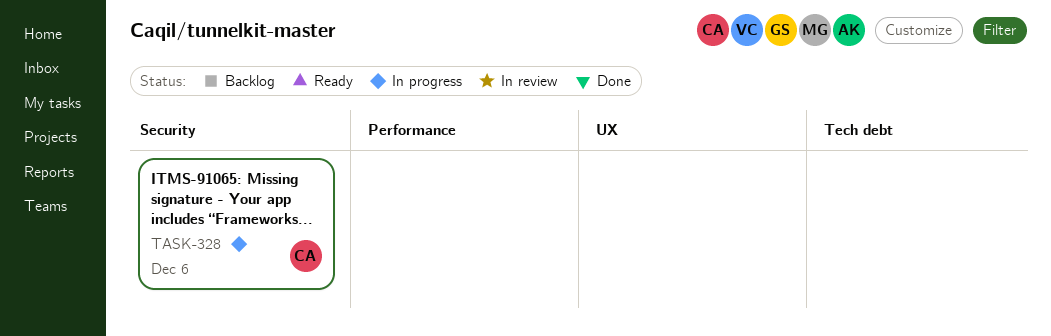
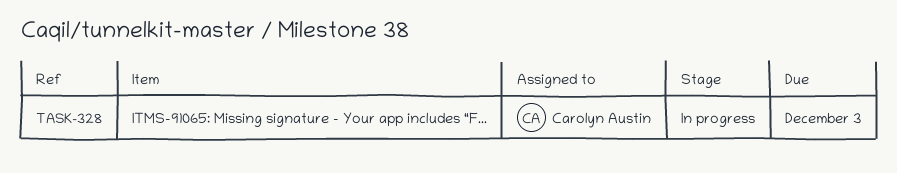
TASK-328, due: Dec 6 -> Dec 3

